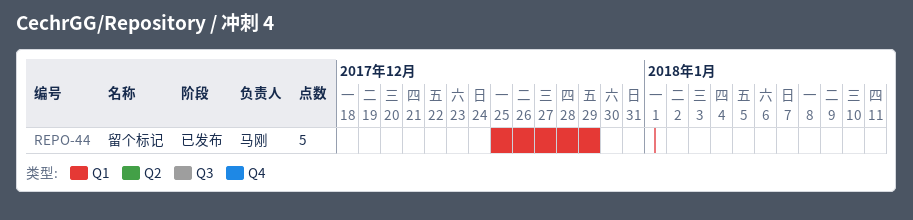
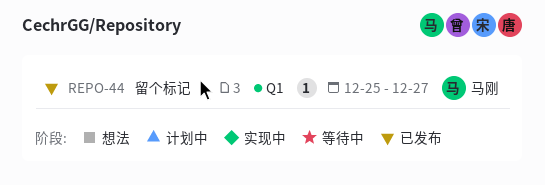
REPO-44, estimate: 5 -> 1
REPO-44, due: Dec 29 -> Dec 27

